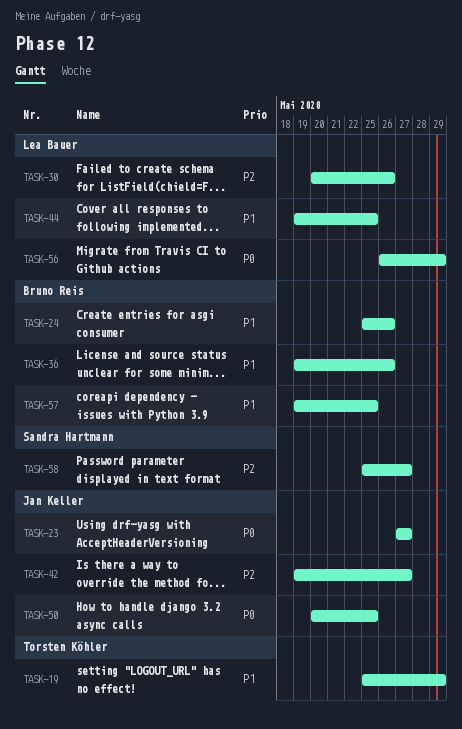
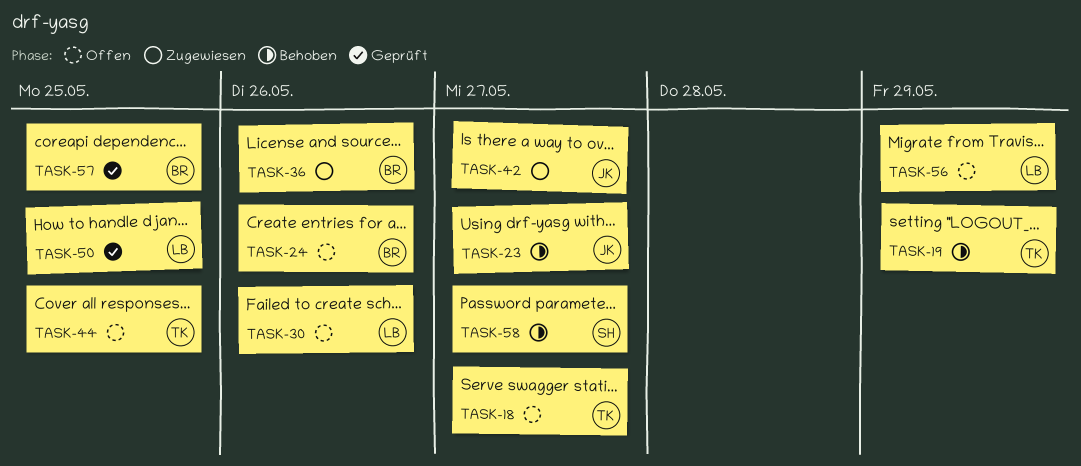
TASK-18: none -> present
TASK-44, owner: Lea Bauer -> Torsten Köhler
TASK-50, owner: Jan Keller -> Lea Bauer

